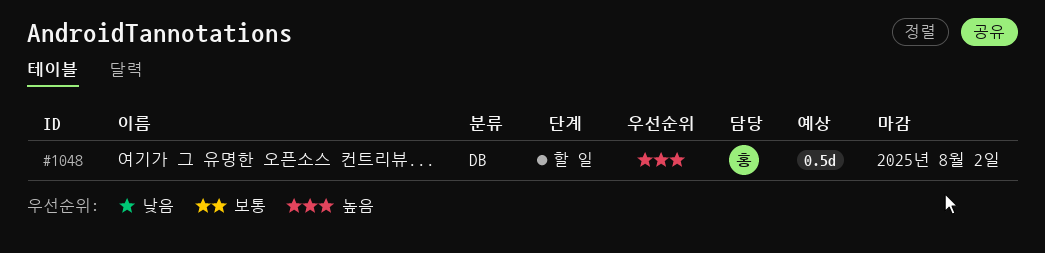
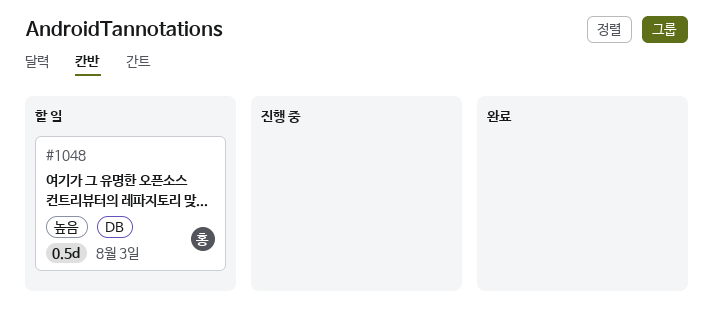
#1048, due: Aug 2 -> Aug 3

